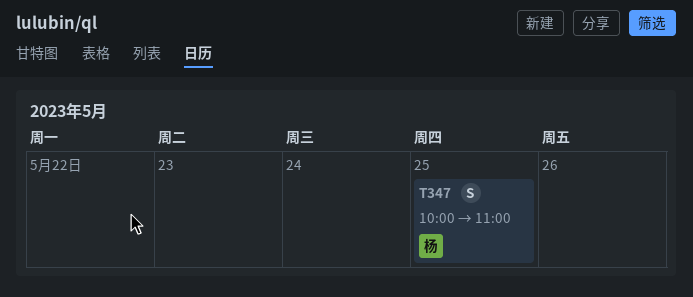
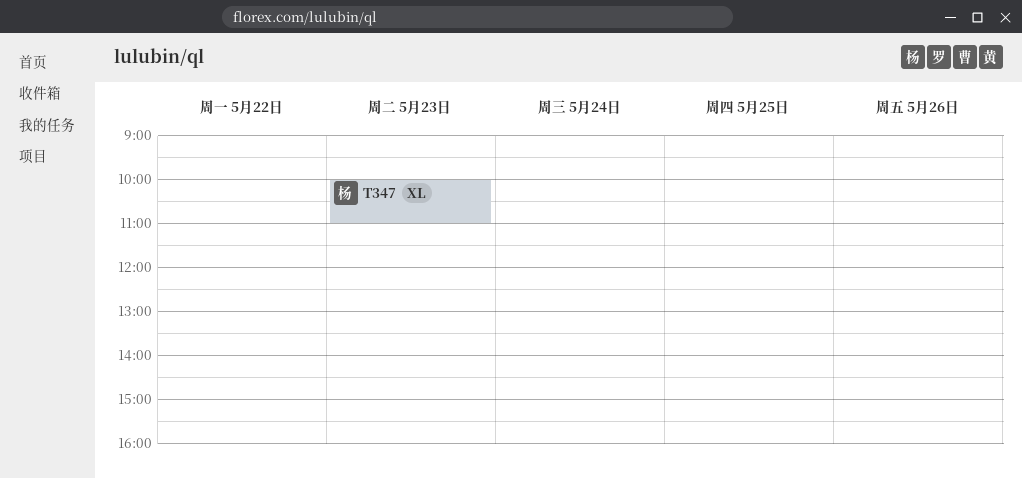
T347, estimate: S -> XL
T347, day: May 25 -> May 23

